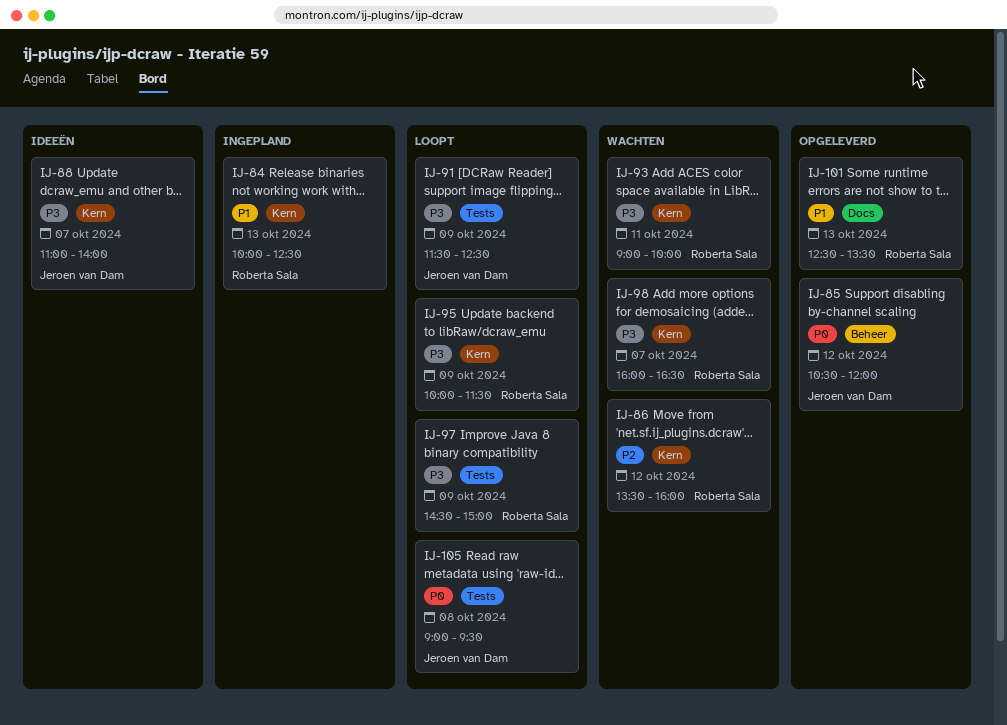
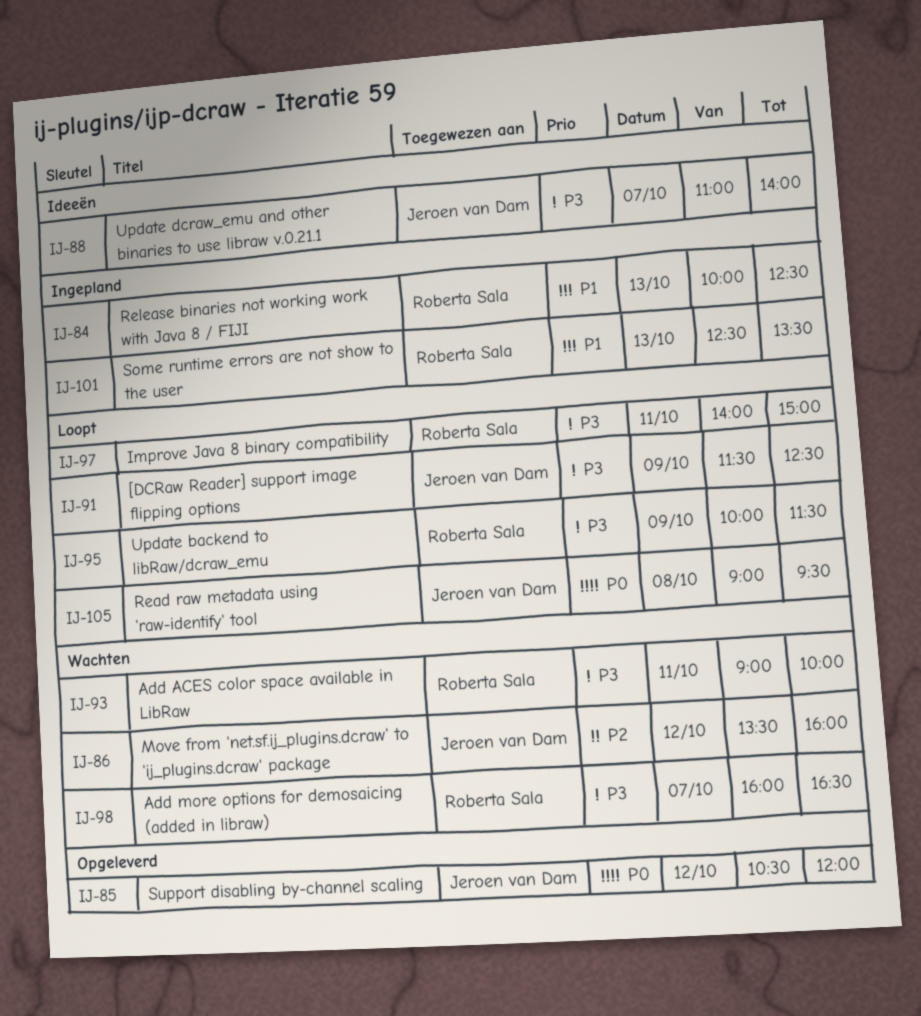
IJ-86, owner: Roberta Sala -> Jeroen van Dam
IJ-97, day: Oct 9 -> Oct 11
IJ-97, begins: 14:30 -> 14:00
IJ-101, status: Opgeleverd -> Ingepland

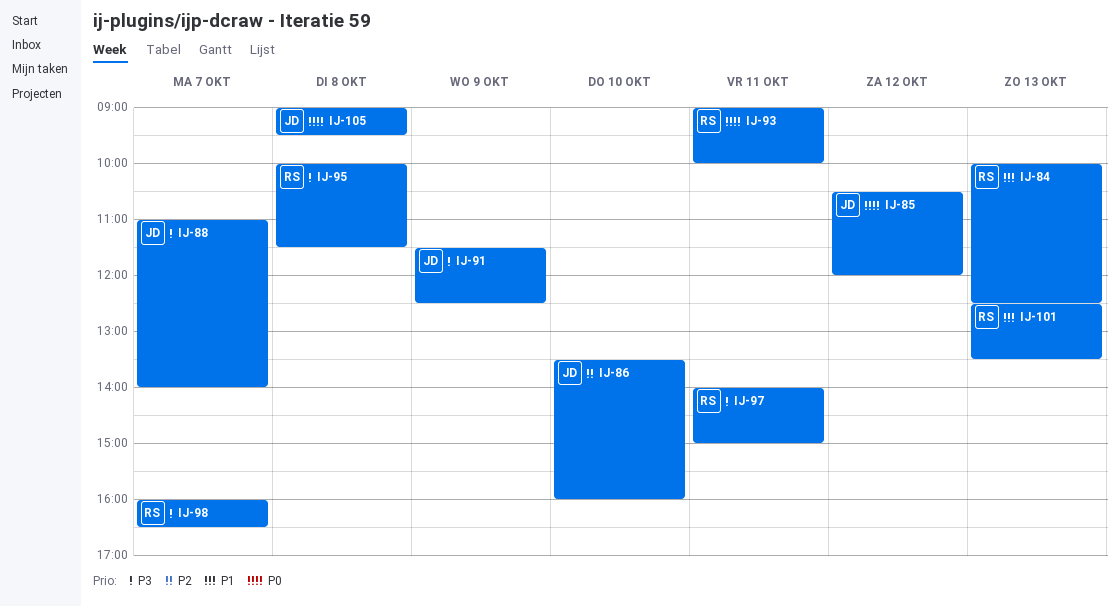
IJ-86, day: Oct 12 -> Oct 10
IJ-93, priority: P3 -> P0
IJ-95, day: Oct 9 -> Oct 8

